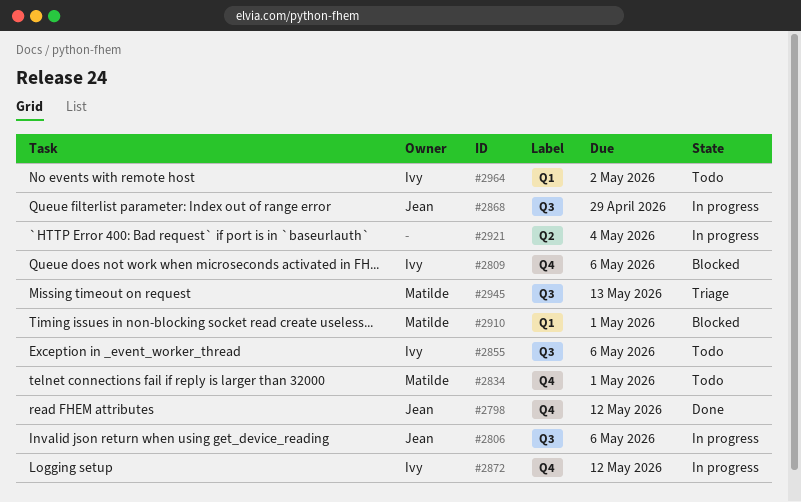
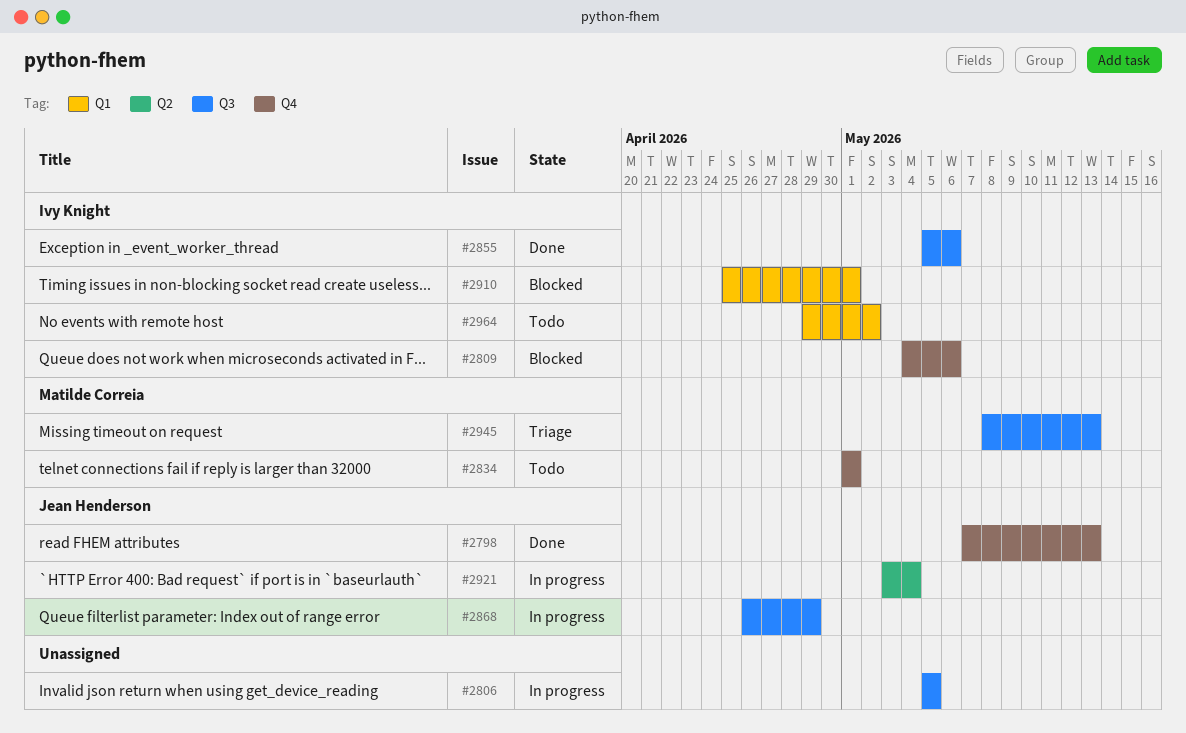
#2798, due: May 12 -> May 13
#2806, owner: Jean Henderson -> none
#2806, due: May 6 -> May 5
#2855, status: Todo -> Done
#2872: present -> none
#2910, owner: Matilde Correia -> Ivy Knight
#2921, owner: none -> Jean Henderson

